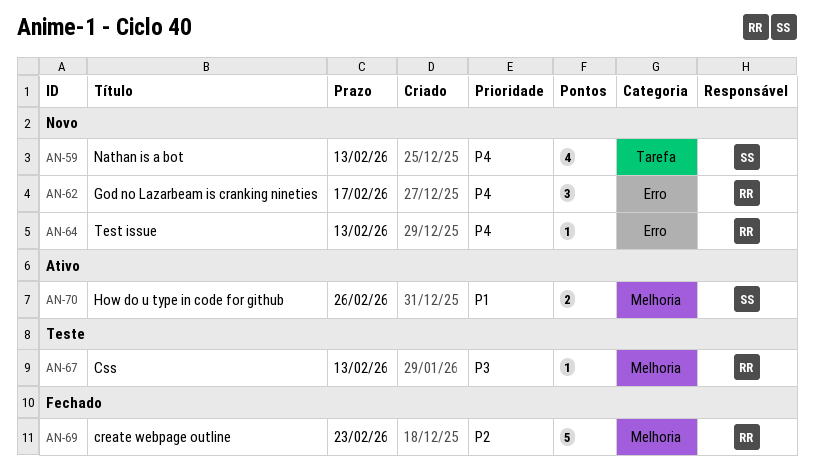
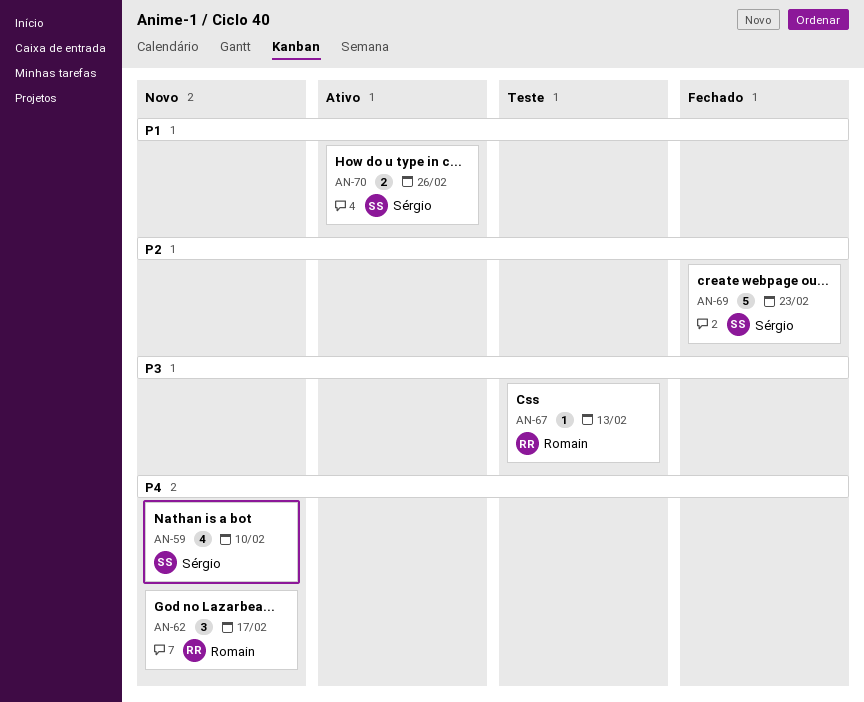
AN-59, due: Feb 13 -> Feb 10
AN-64: present -> none
AN-69, owner: Romain -> Sérgio

